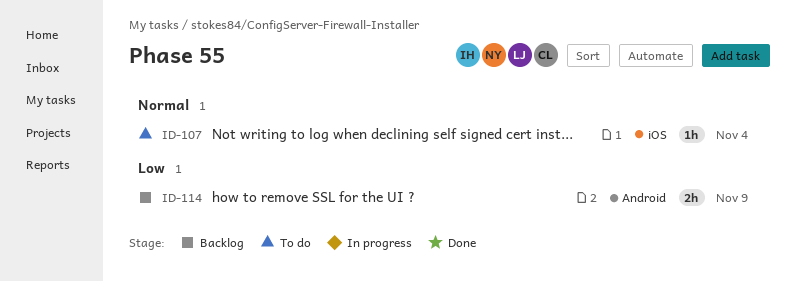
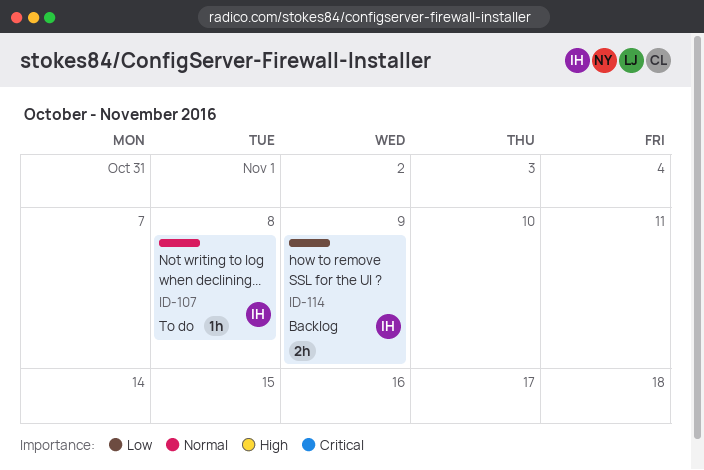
ID-107, due: Nov 4 -> Nov 8

